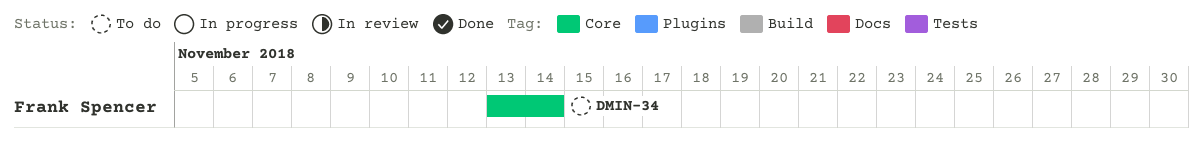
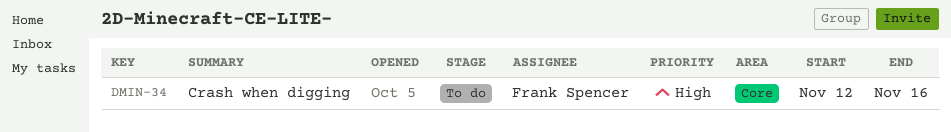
DMIN-34, start: Nov 13 -> Nov 12
DMIN-34, due: Nov 14 -> Nov 16

